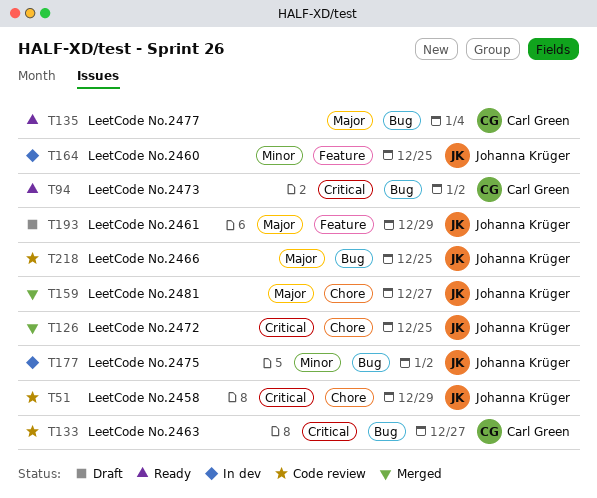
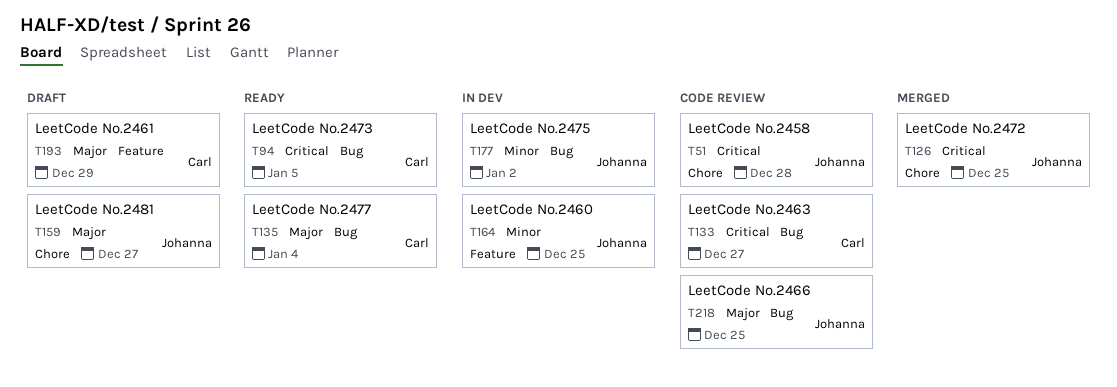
T51, due: Dec 29 -> Dec 28
T94, due: Jan 2 -> Jan 5
T159, status: Merged -> Draft
T193, owner: Johanna Krüger -> Carl Green

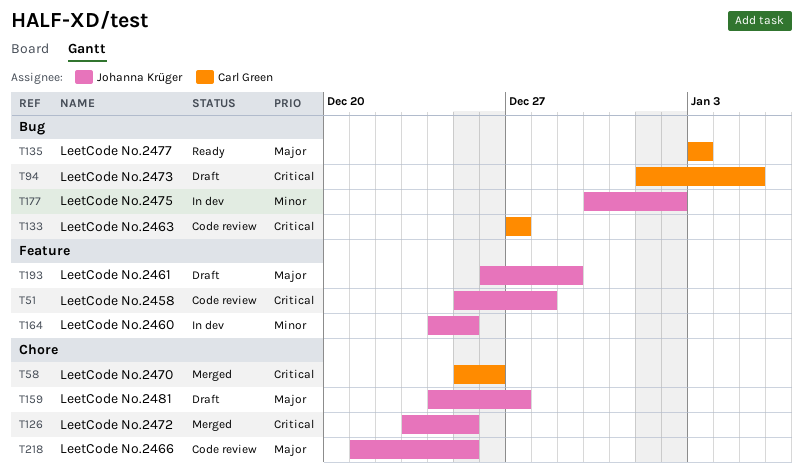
T51, label: Chore -> Feature
T58: none -> present
T94, status: Ready -> Draft
T135, due: Jan 4 -> Jan 3
T193, owner: Carl Green -> Johanna Krüger
T218, label: Bug -> Chore

